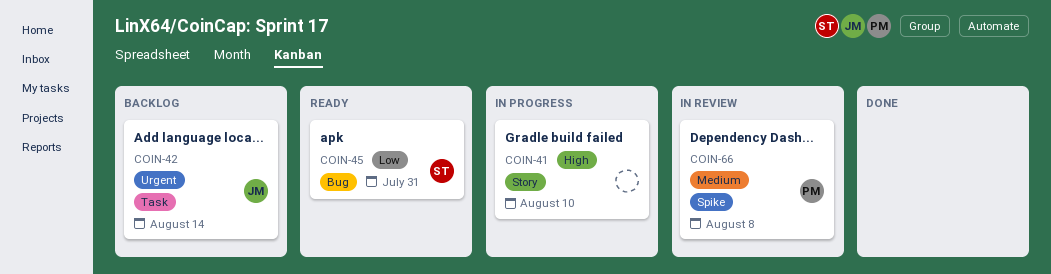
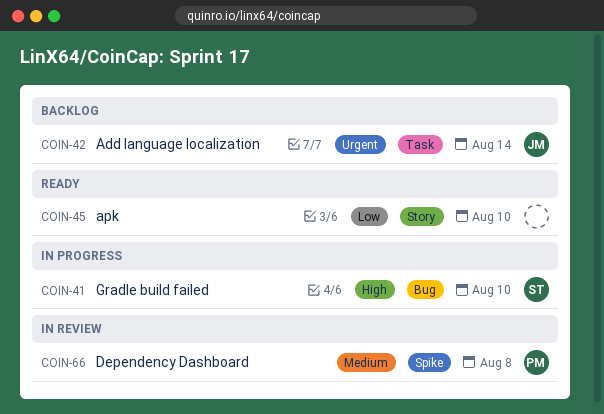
COIN-41, owner: none -> ST
COIN-41, label: Story -> Bug
COIN-45, owner: ST -> none
COIN-45, label: Bug -> Story
COIN-45, due: Jul 31 -> Aug 10

